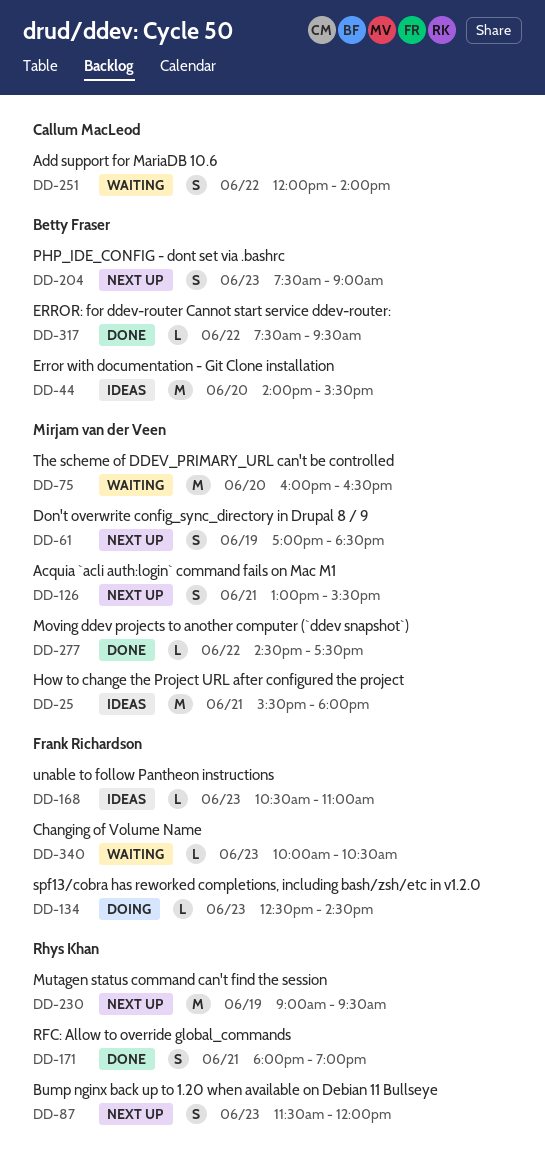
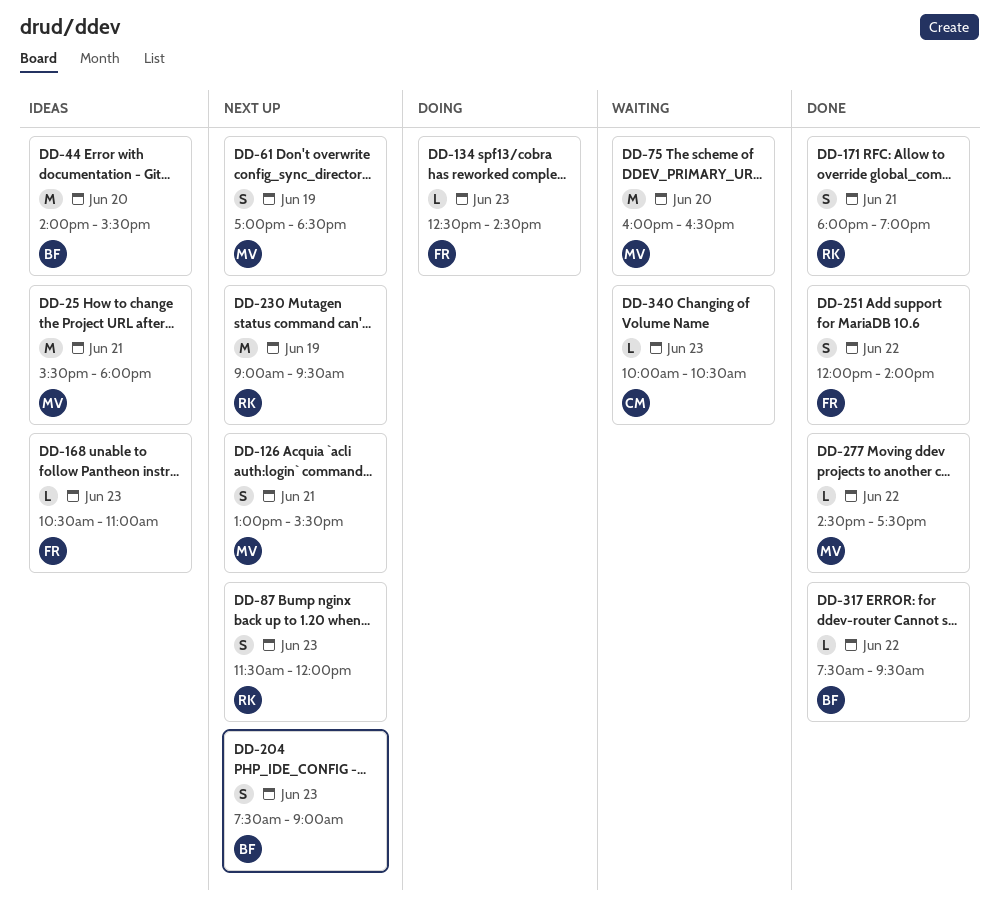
DD-251, status: Waiting -> Done
DD-251, owner: Callum MacLeod -> Frank Richardson
DD-340, owner: Frank Richardson -> Callum MacLeod

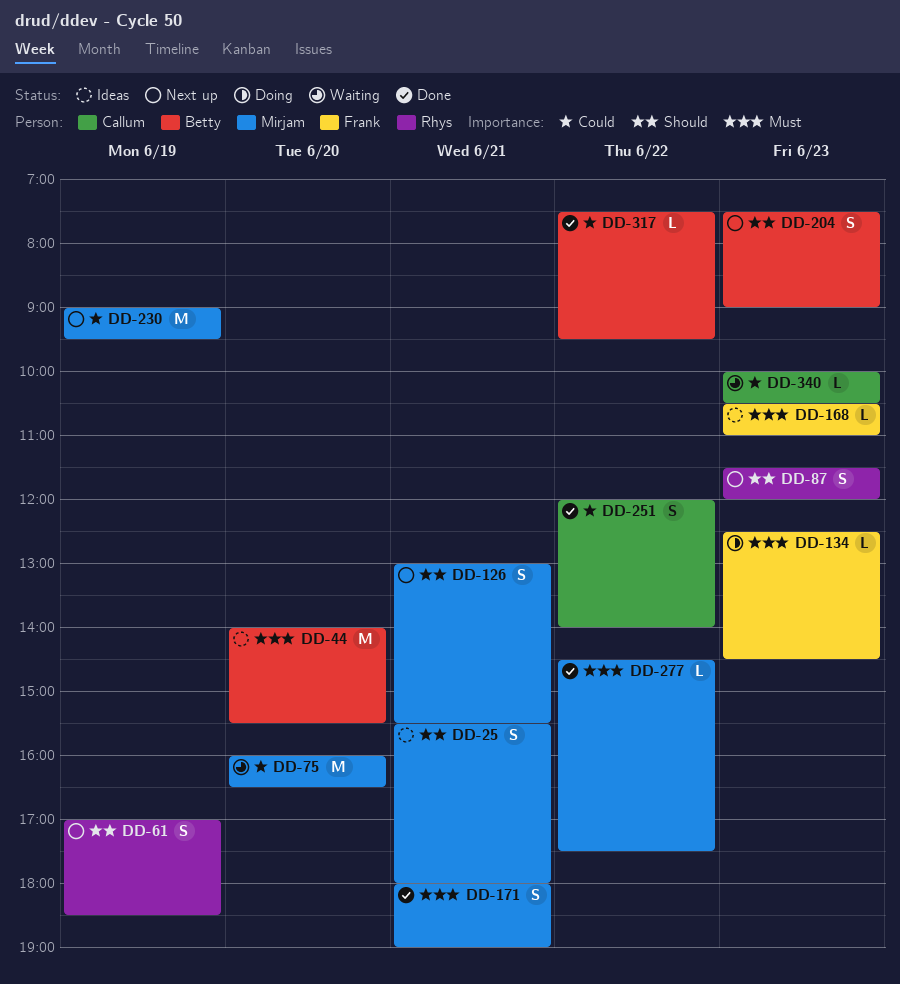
DD-25, estimate: M -> S
DD-61, owner: Mirjam -> Rhys
DD-171, owner: Rhys -> Mirjam
DD-230, owner: Rhys -> Mirjam
DD-251, owner: Frank -> Callum

